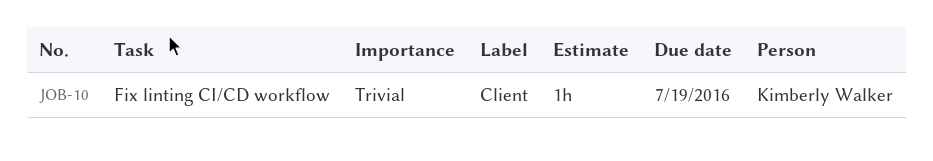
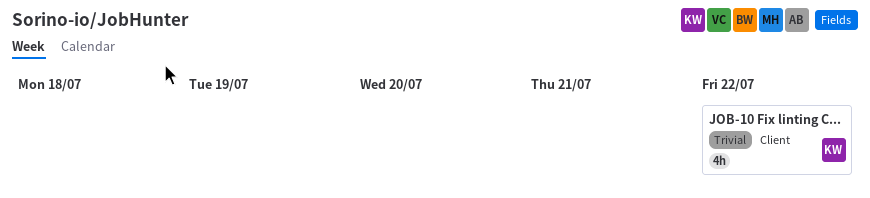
JOB-10, estimate: 1h -> 4h
JOB-10, due: Jul 19 -> Jul 22

